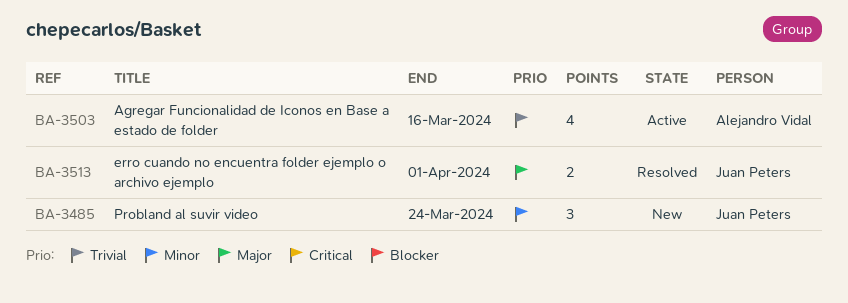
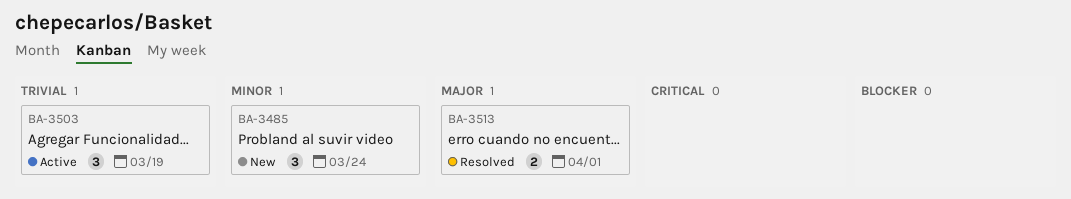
BA-3503, estimate: 4 -> 3
BA-3503, due: Mar 16 -> Mar 19

